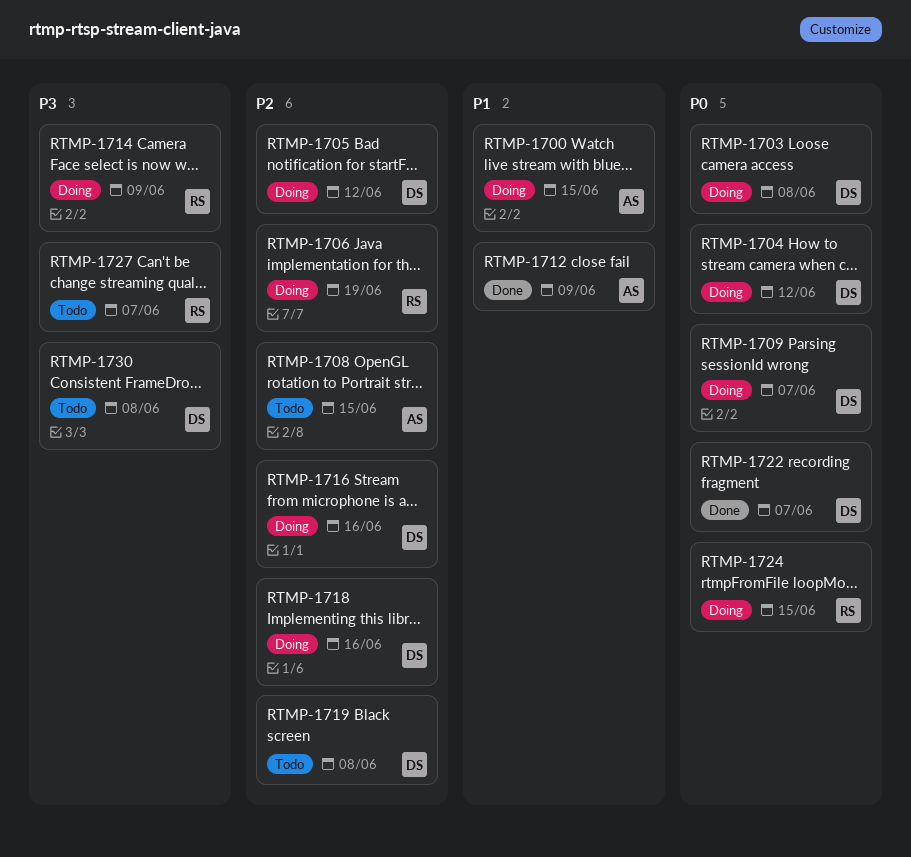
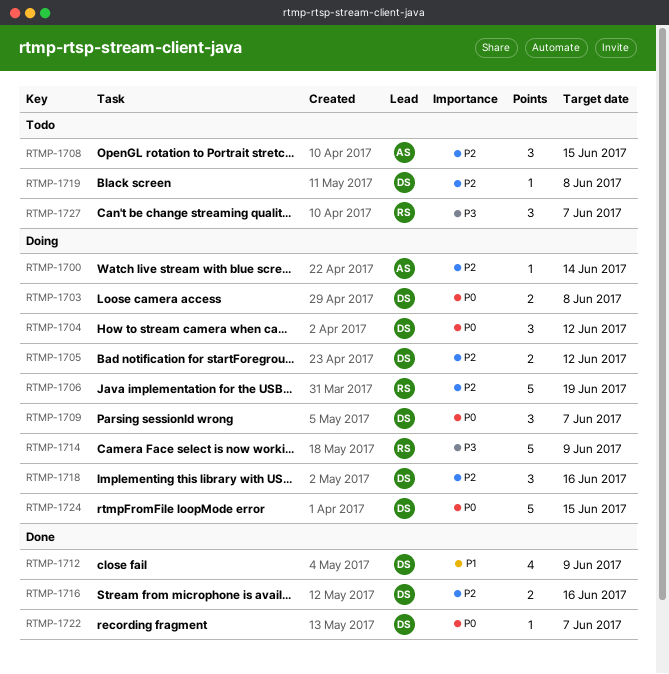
RTMP-1700, priority: P1 -> P2
RTMP-1700, due: Jun 15 -> Jun 14
RTMP-1712, owner: AS -> DS
RTMP-1716, status: Doing -> Done
RTMP-1724, owner: RS -> DS
RTMP-1730: present -> none

